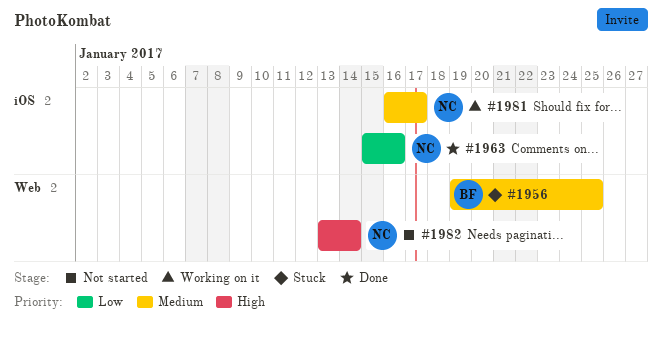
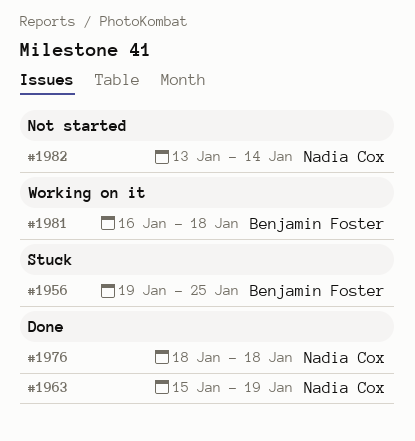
#1963, due: Jan 16 -> Jan 19
#1976: none -> present
#1981, owner: Nadia Cox -> Benjamin Foster
#1981, due: Jan 17 -> Jan 18

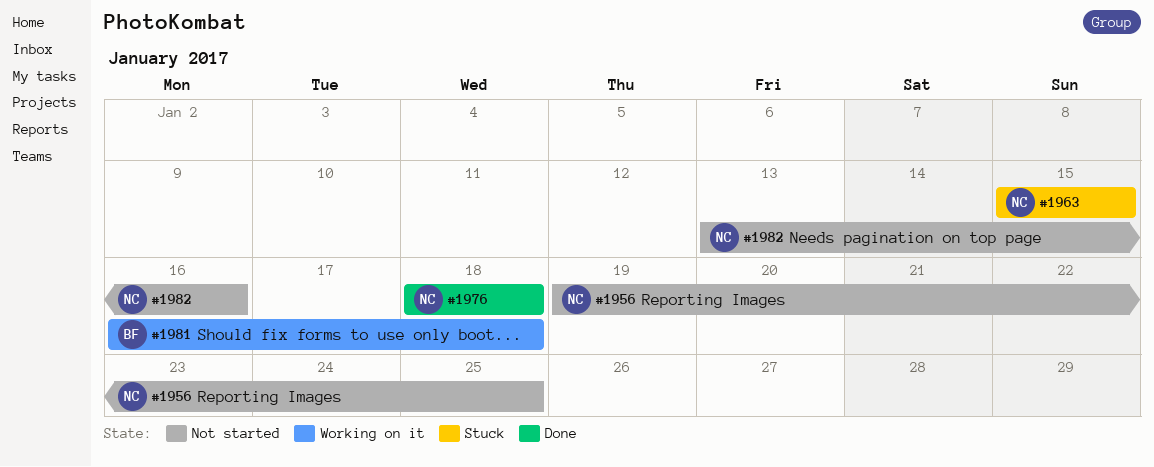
#1956, status: Stuck -> Not started
#1956, owner: Benjamin Foster -> Nadia Cox
#1963, status: Done -> Stuck
#1963, due: Jan 19 -> Jan 15
#1982, due: Jan 14 -> Jan 16

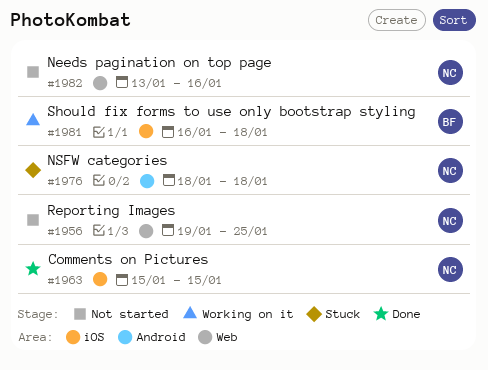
#1963, status: Stuck -> Done
#1976, status: Done -> Stuck

